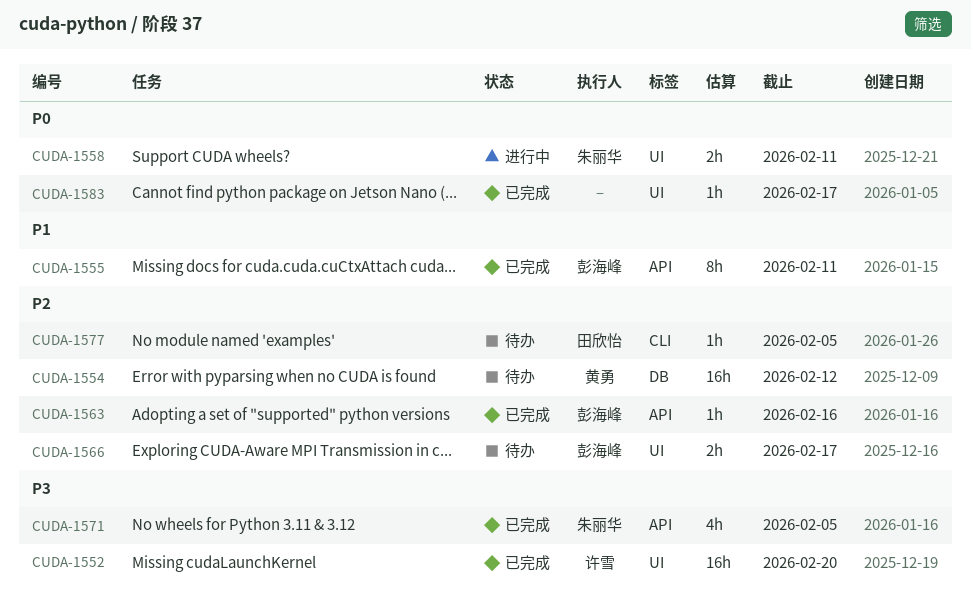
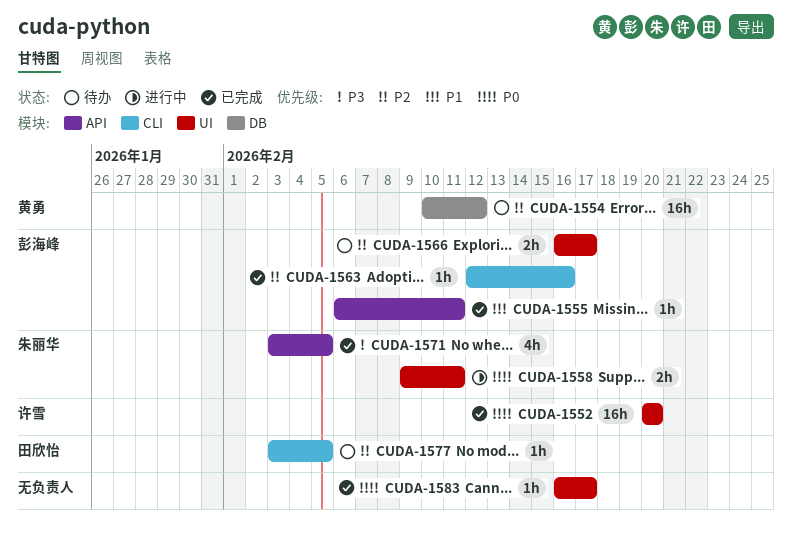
CUDA-1552, priority: P3 -> P0
CUDA-1555, estimate: 8h -> 1h
CUDA-1563, label: API -> CLI

